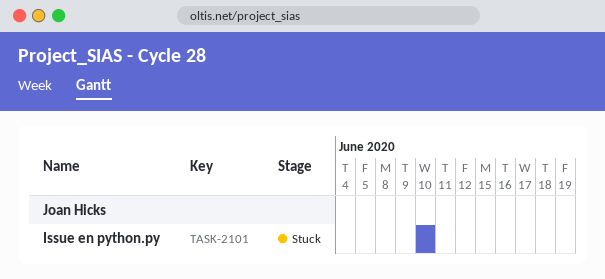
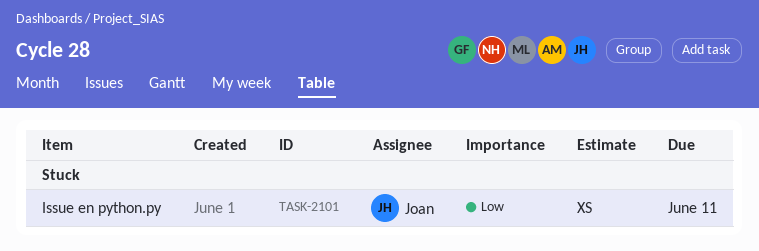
TASK-2101, due: Jun 10 -> Jun 11

